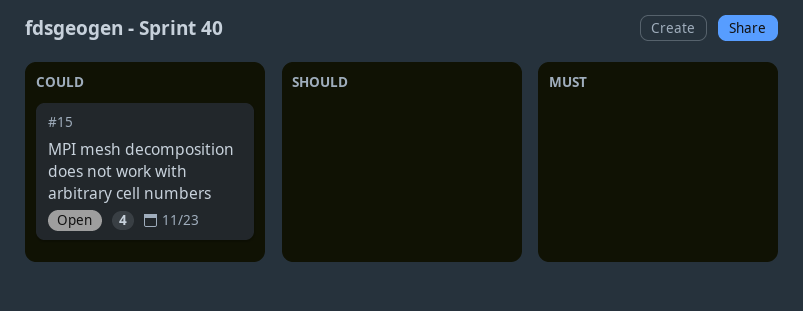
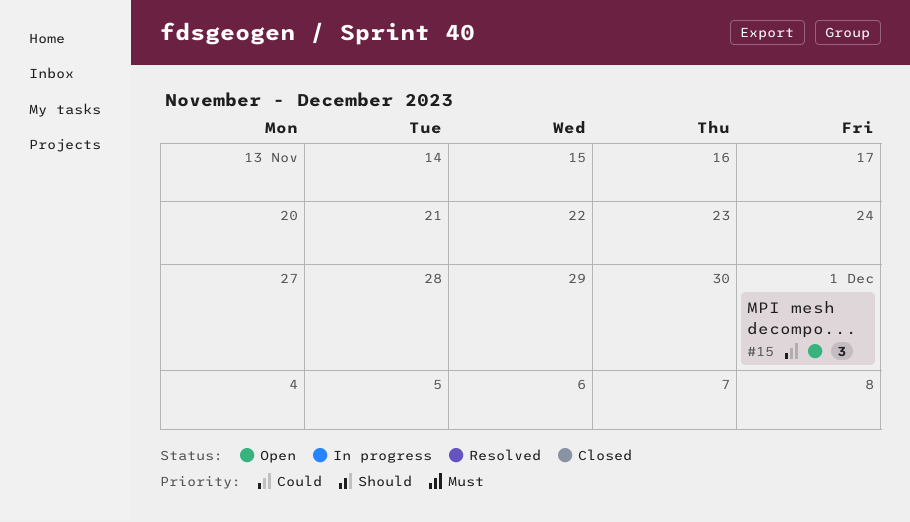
#15, estimate: 4 -> 3
#15, due: Nov 23 -> Dec 1

